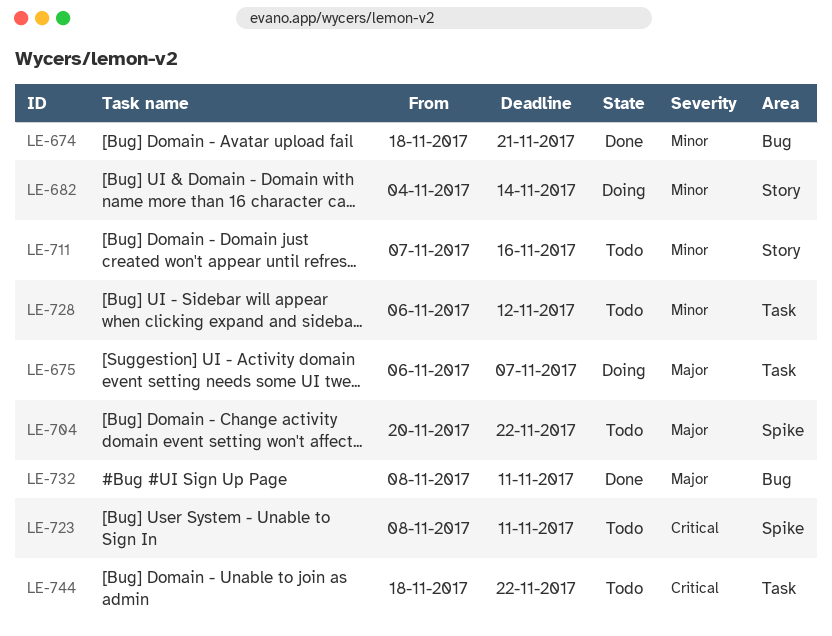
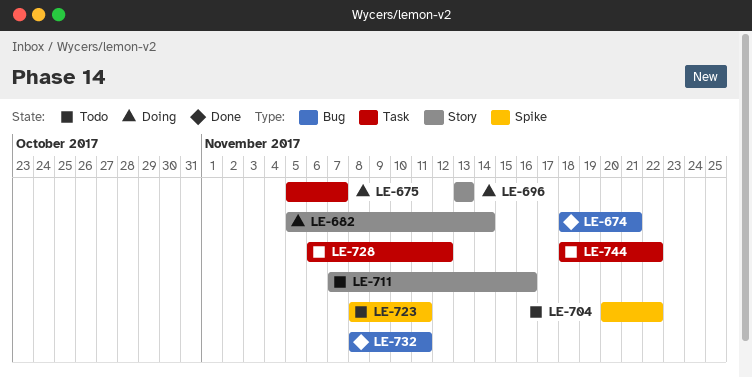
LE-675, start: Nov 6 -> Nov 5
LE-682, start: Nov 4 -> Nov 5
LE-696: none -> present

